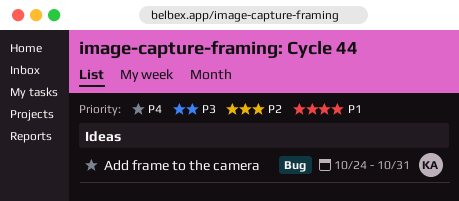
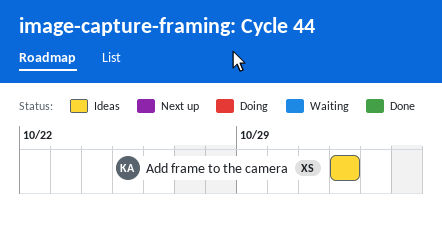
Add frame to the camera, start: Oct 24 -> Nov 1
Add frame to the camera, due: Oct 31 -> Nov 1

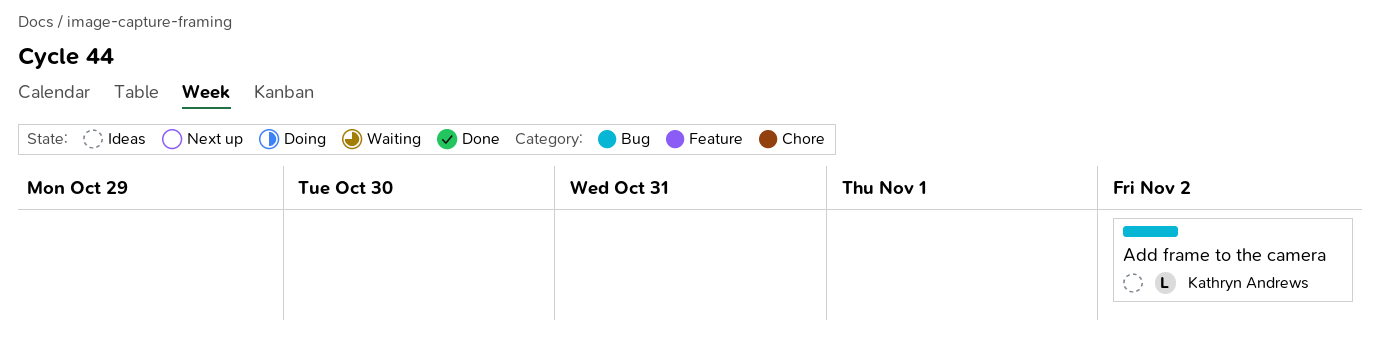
Add frame to the camera, estimate: XS -> L
Add frame to the camera, due: Nov 1 -> Nov 2

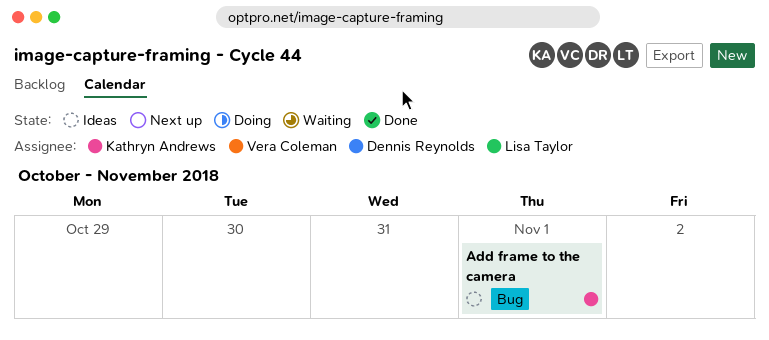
Add frame to the camera, due: Nov 2 -> Nov 1

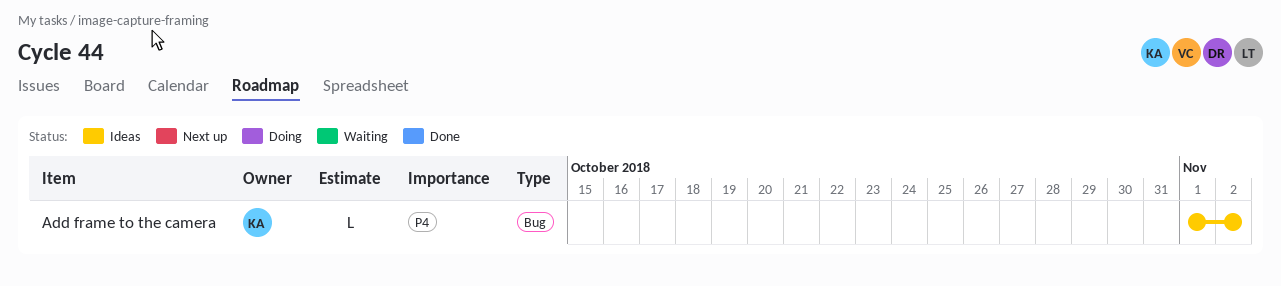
Add frame to the camera, due: Nov 1 -> Nov 2

